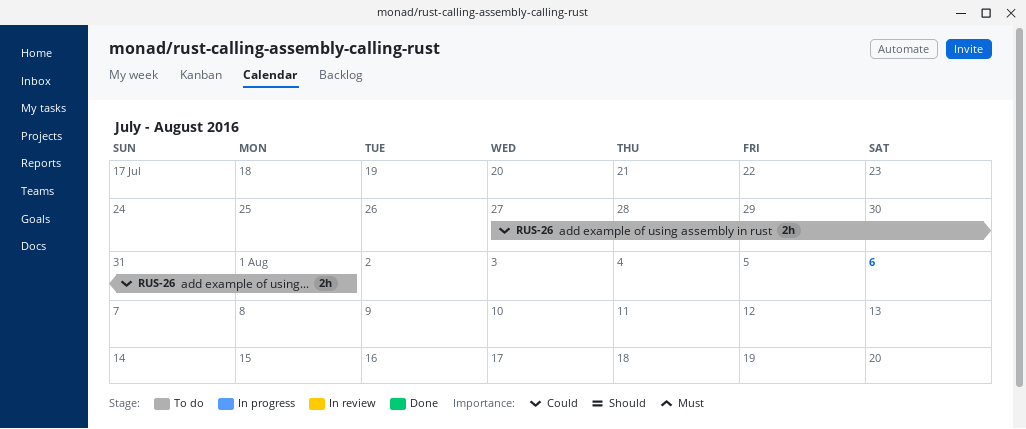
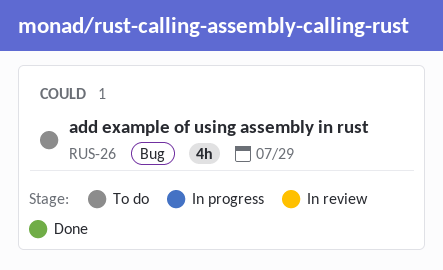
RUS-26, estimate: 2h -> 4h
RUS-26, due: Aug 1 -> Jul 29

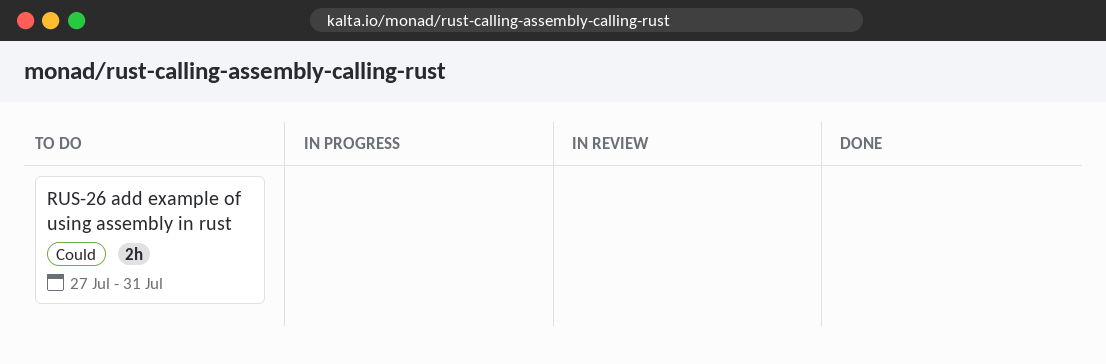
RUS-26, estimate: 4h -> 2h
RUS-26, due: Jul 29 -> Jul 31

